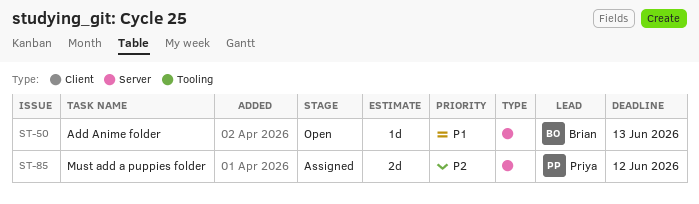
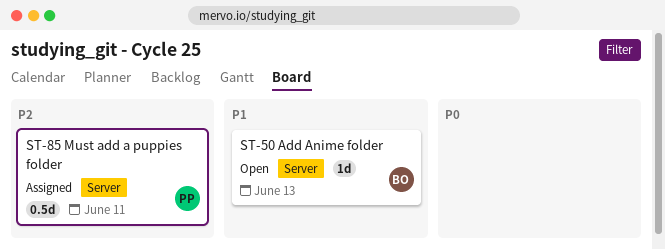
ST-85, estimate: 2d -> 0.5d
ST-85, due: Jun 12 -> Jun 11

